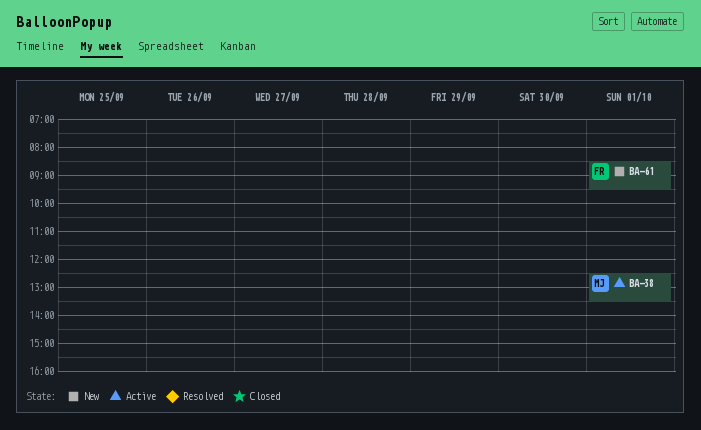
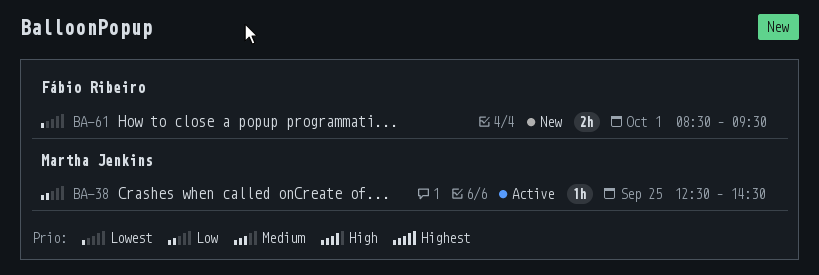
BA-38, day: Oct 1 -> Sep 25
BA-38, ends: 13:30 -> 14:30

